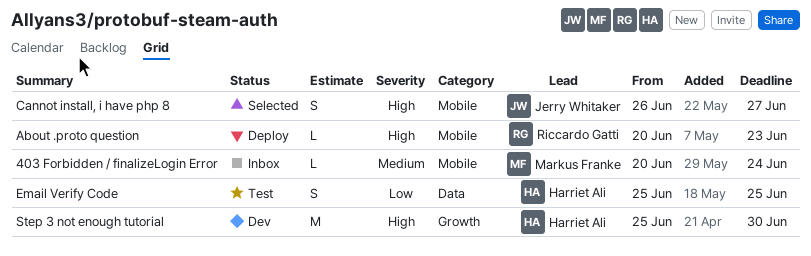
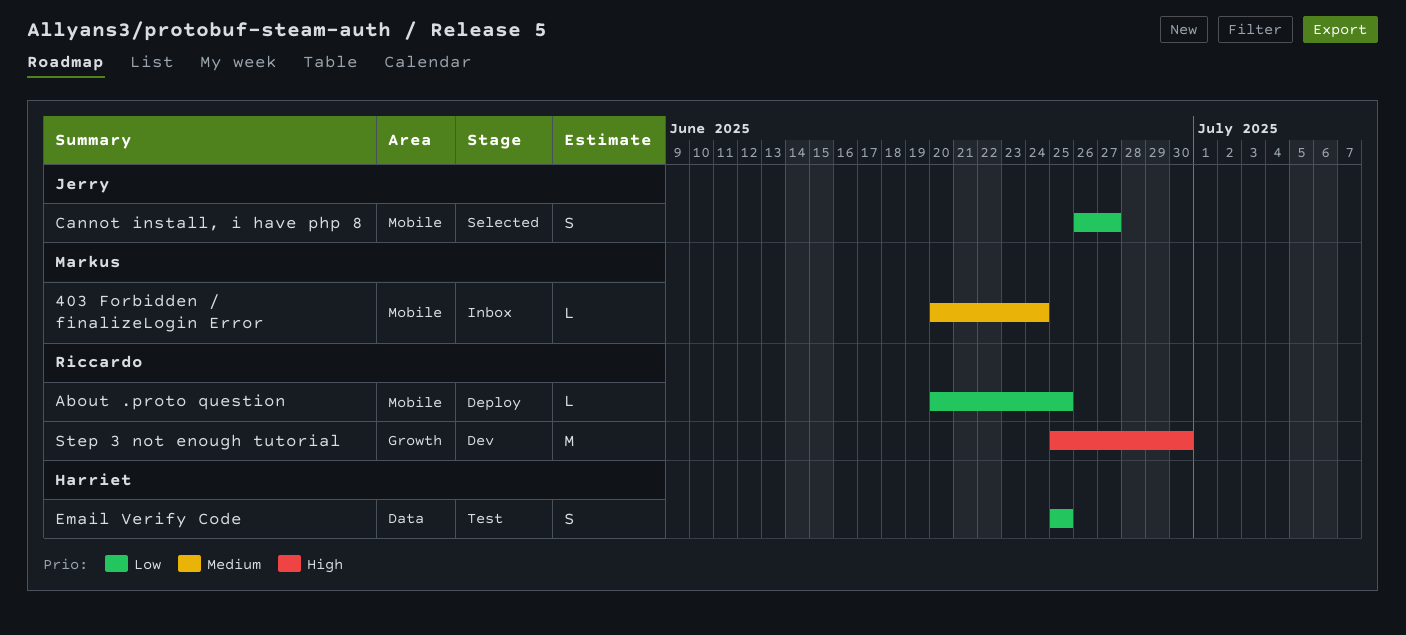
About .proto question, priority: High -> Low
About .proto question, due: Jun 23 -> Jun 25
Cannot install, i have php 8, priority: High -> Low
Step 3 not enough tutorial, owner: Harriet Ali -> Riccardo Gatti

